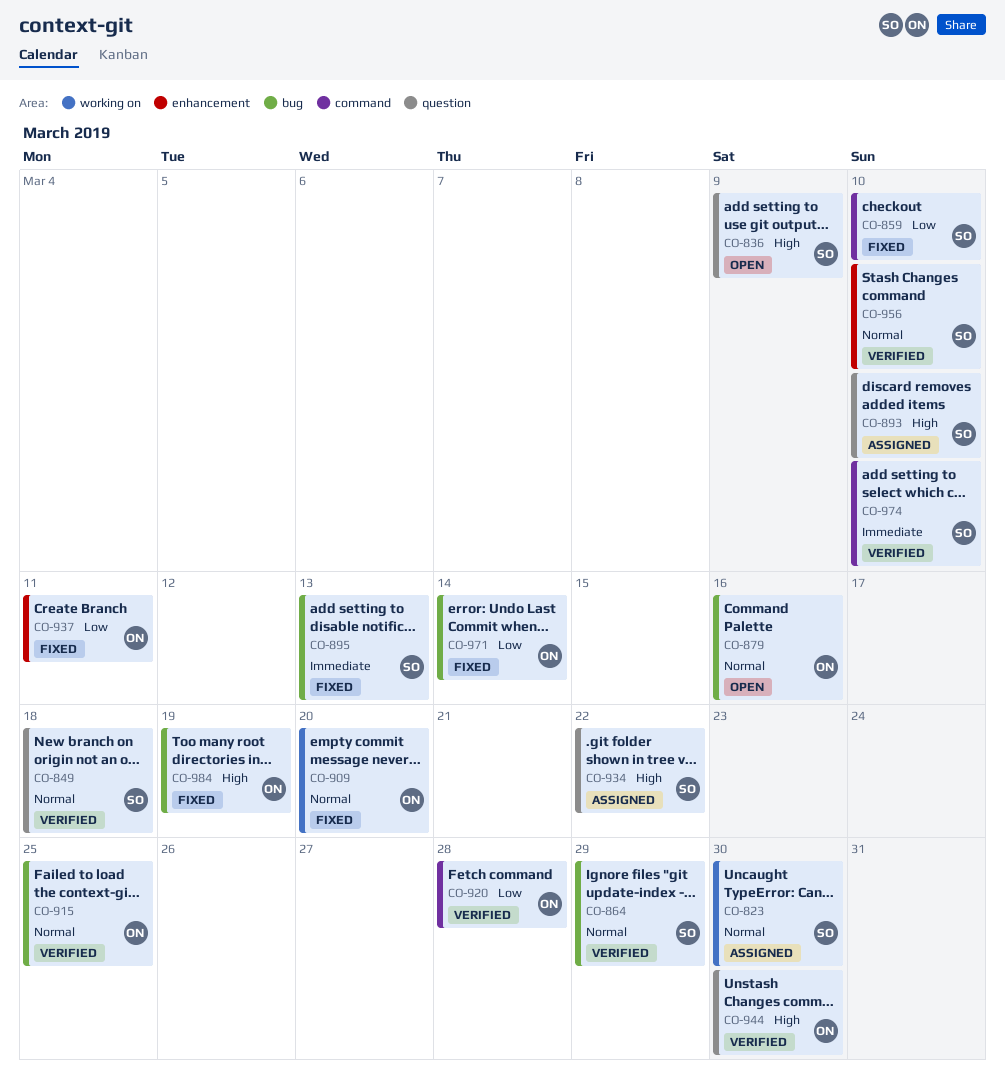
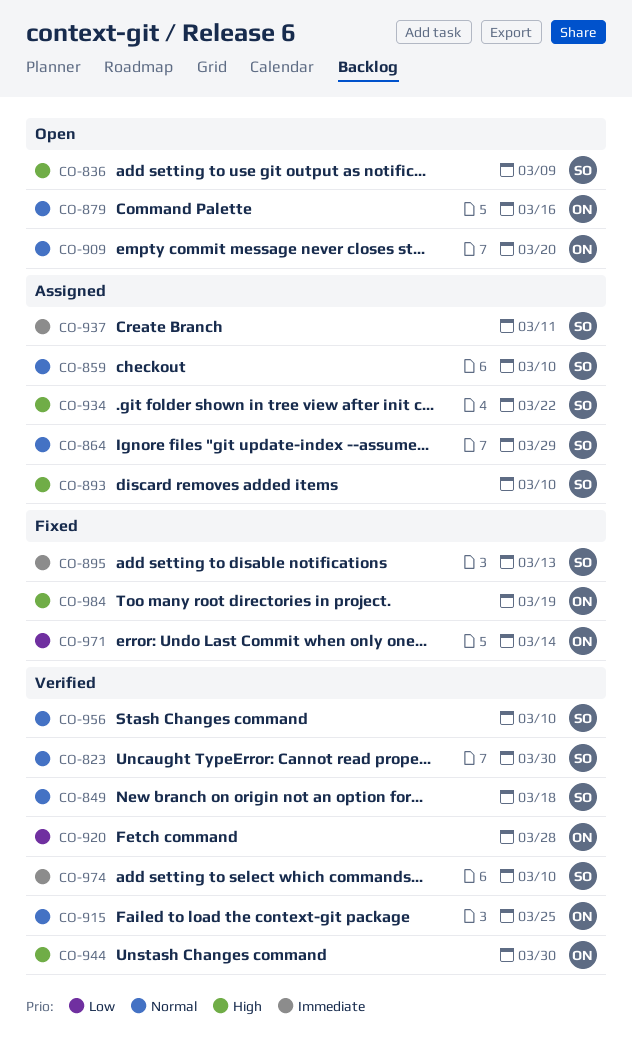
CO-823, status: Assigned -> Verified
CO-859, status: Fixed -> Assigned
CO-859, priority: Low -> Normal
CO-864, status: Verified -> Assigned
CO-909, status: Fixed -> Open
CO-937, status: Fixed -> Assigned
CO-937, owner: ON -> SO
CO-937, priority: Low -> Immediate

